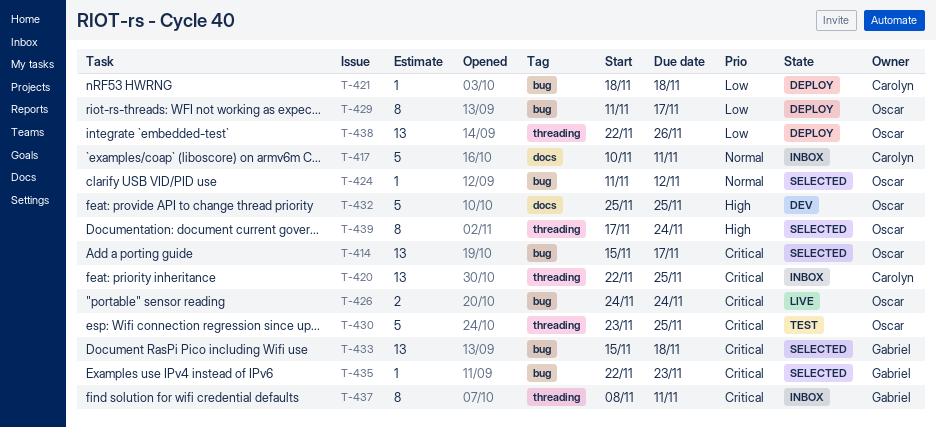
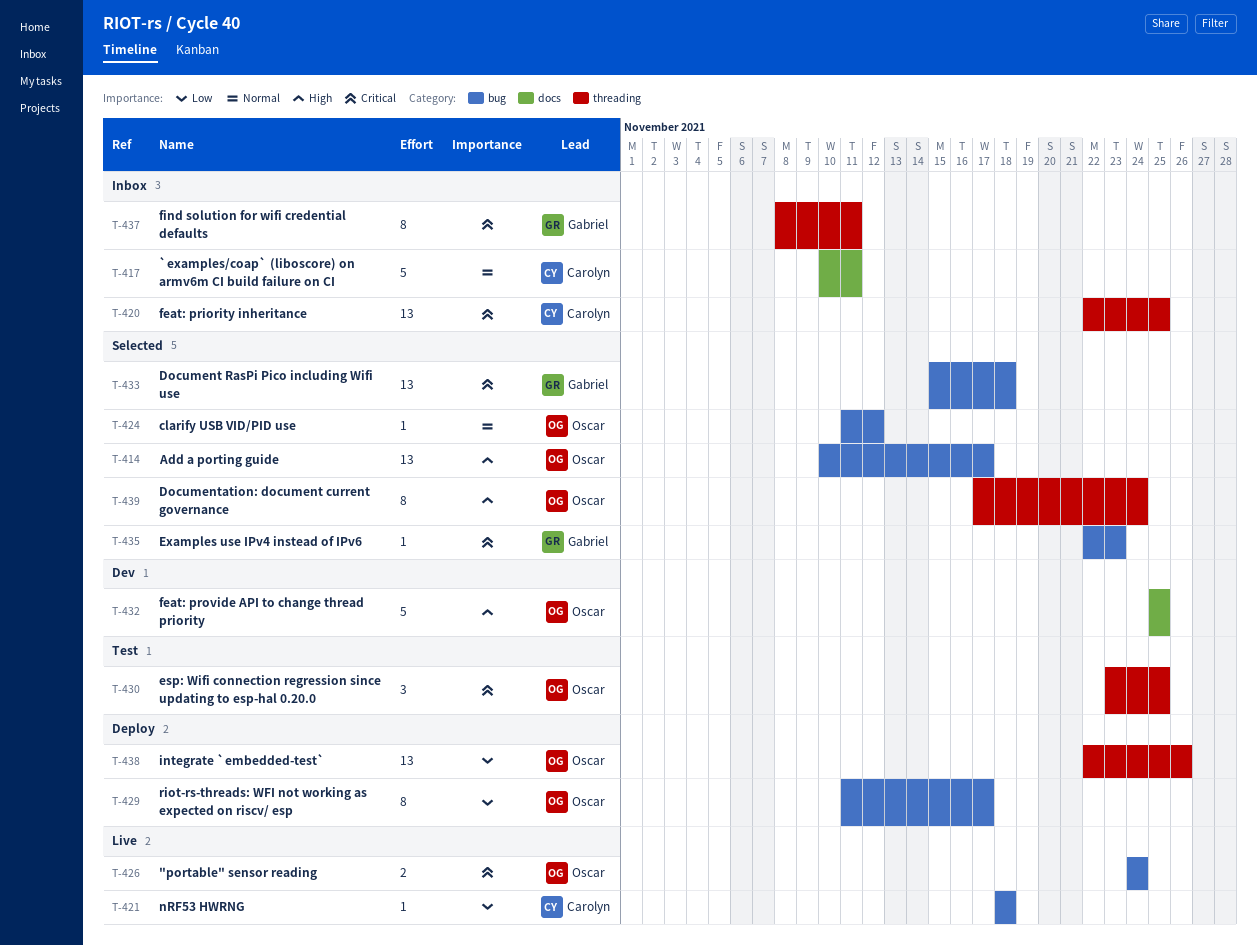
T-414, priority: Critical -> High
T-414, start: Nov 15 -> Nov 10
T-421, status: Deploy -> Live
T-430, estimate: 5 -> 3

